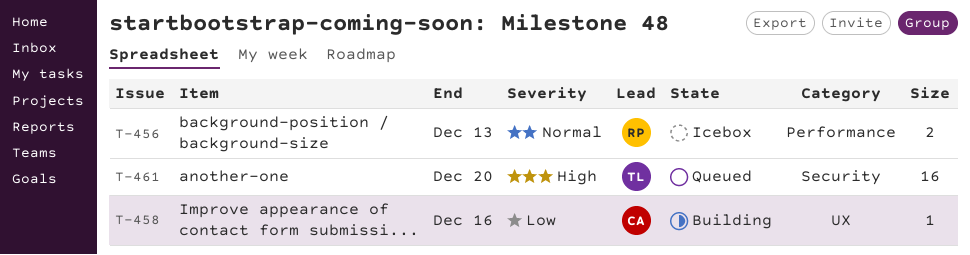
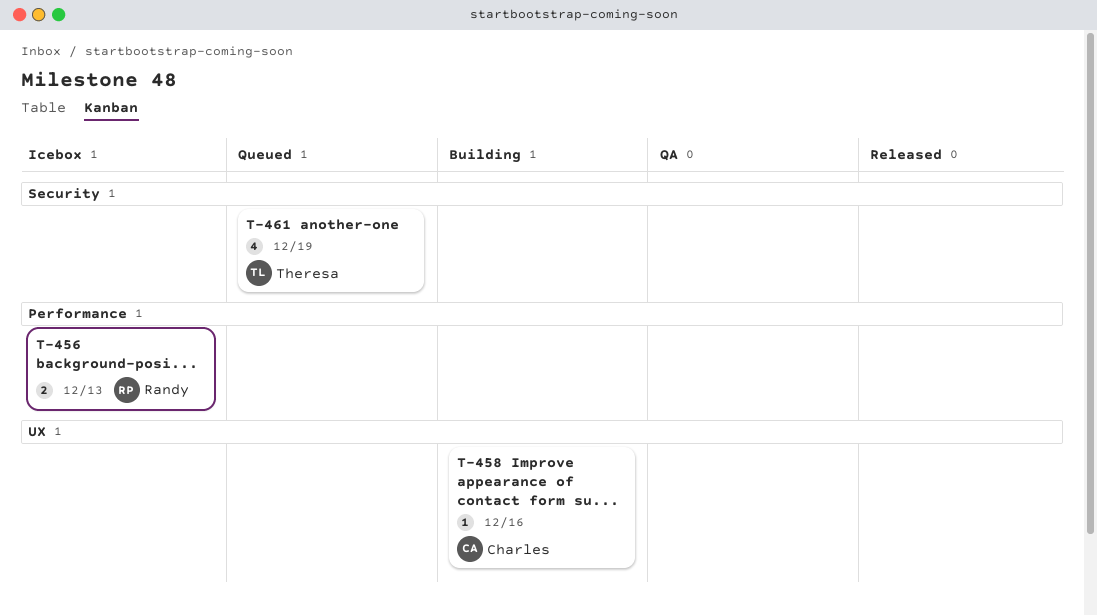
T-461, estimate: 16 -> 4
T-461, due: Dec 20 -> Dec 19

